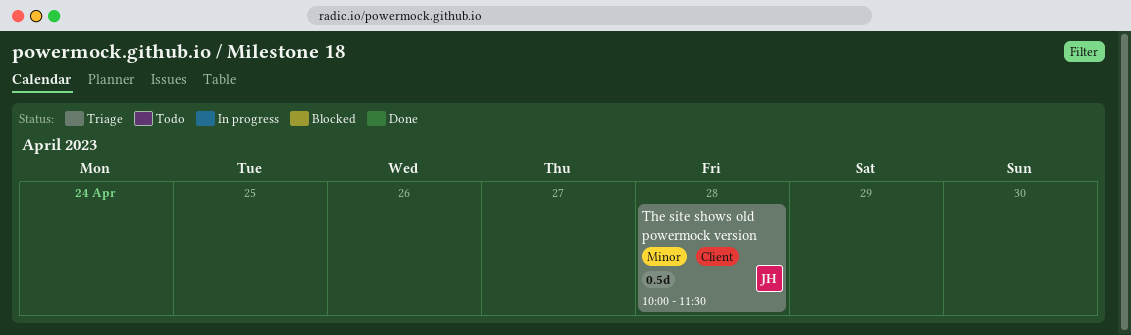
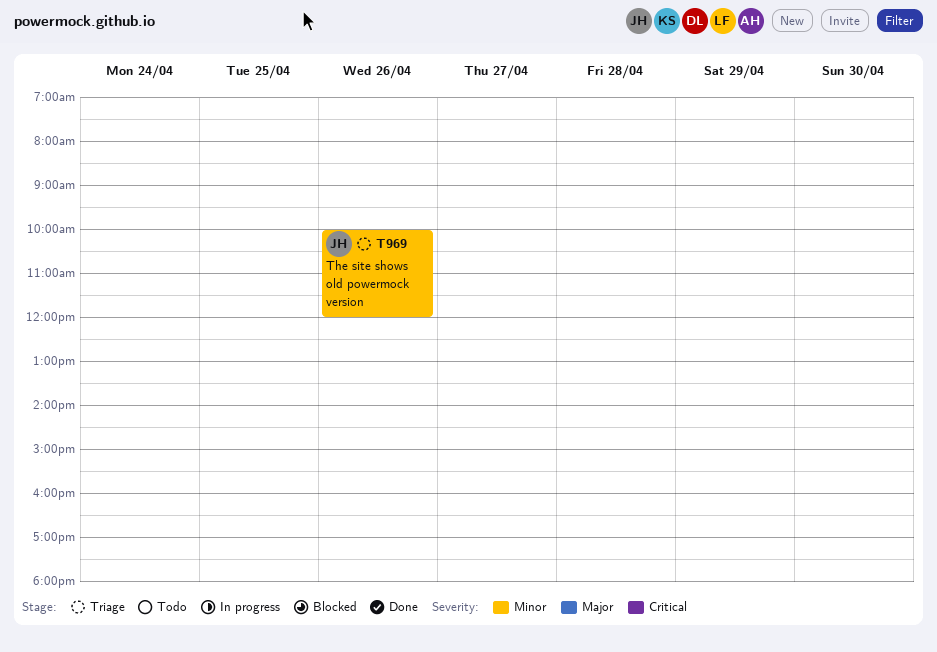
The site shows old powermock version, day: Apr 28 -> Apr 26
The site shows old powermock version, ends: 11:30 -> 12:00

